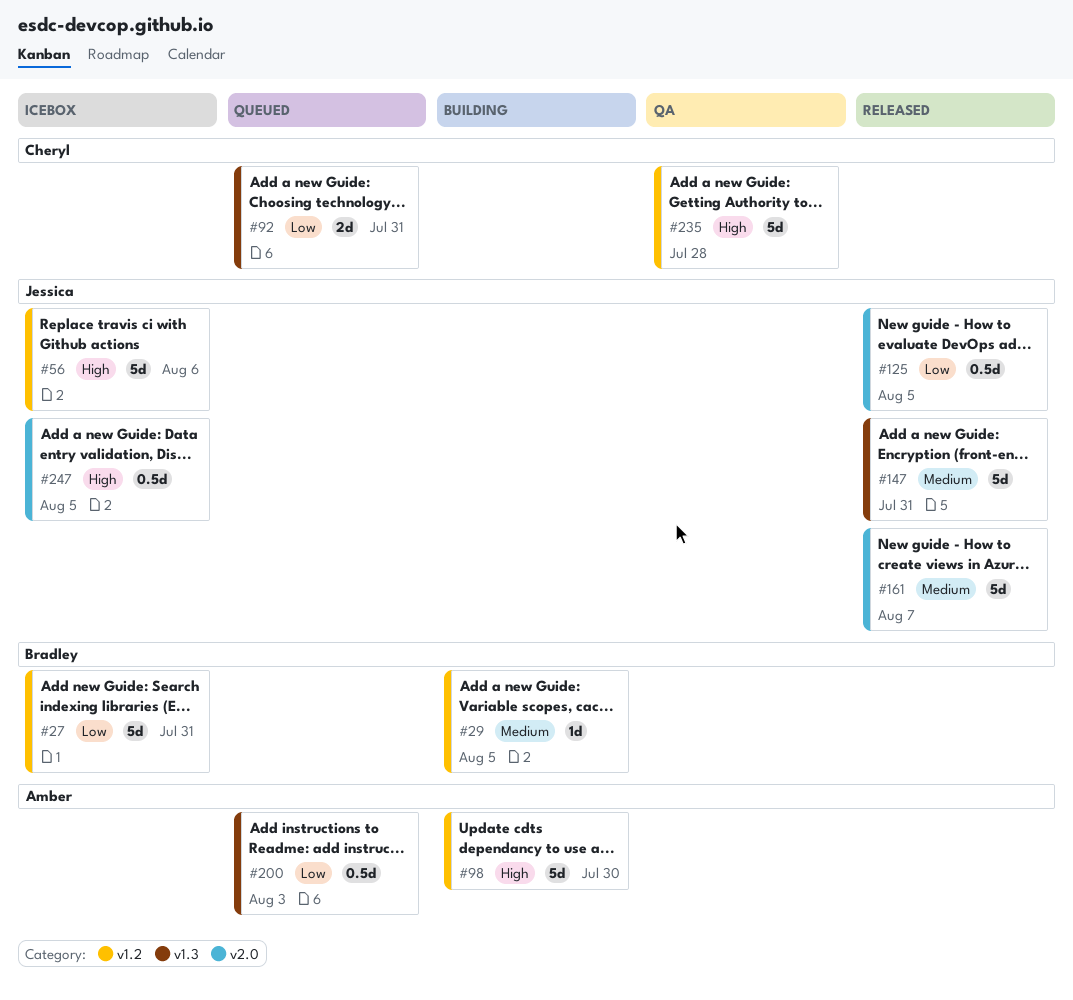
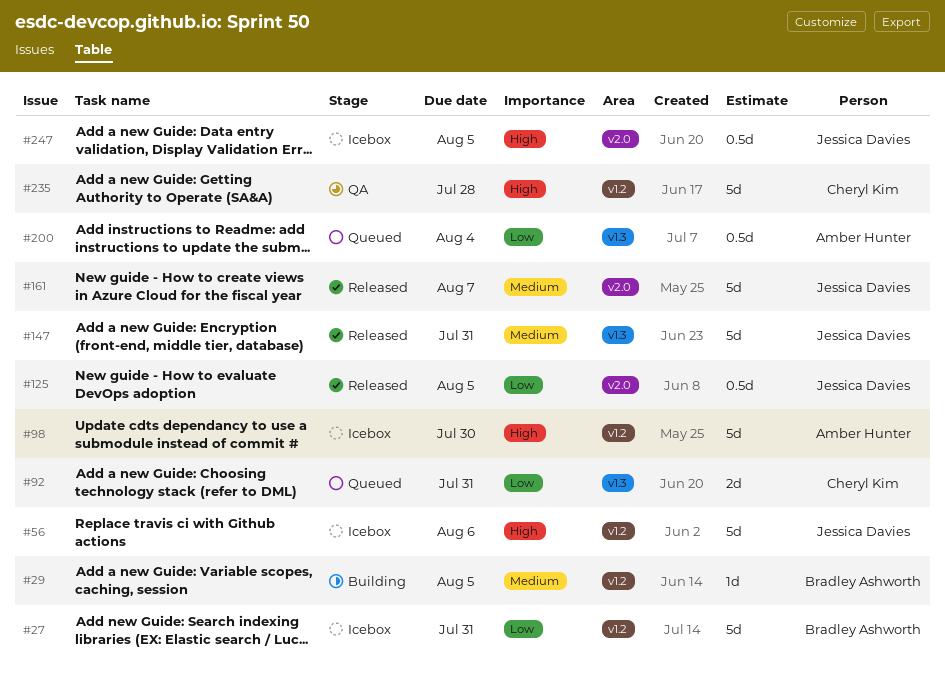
#98, status: Building -> Icebox
#200, due: Aug 3 -> Aug 4

